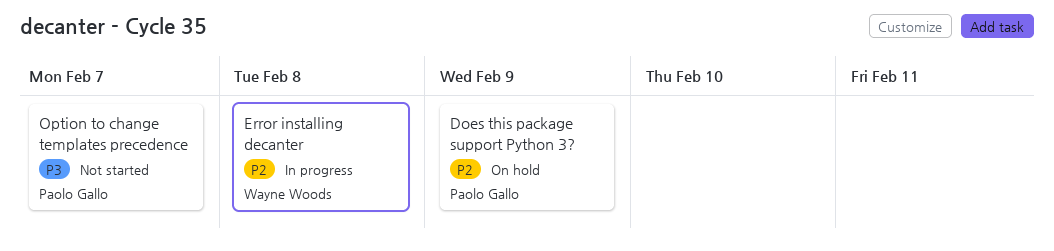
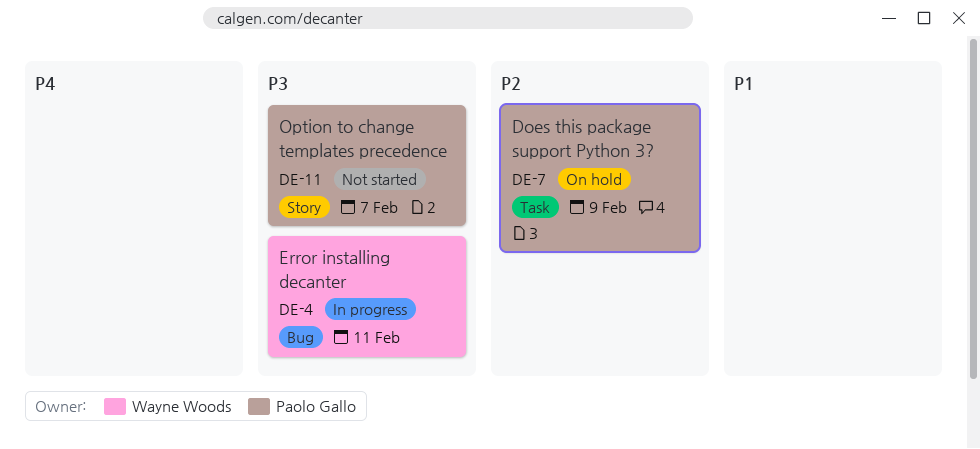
Error installing decanter, priority: P2 -> P3
Error installing decanter, due: Feb 8 -> Feb 11

